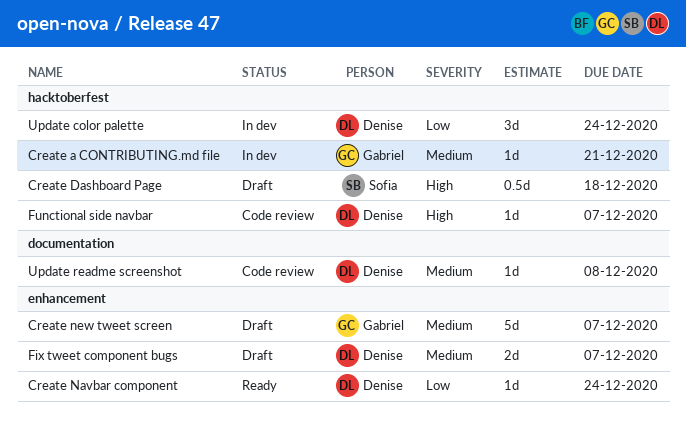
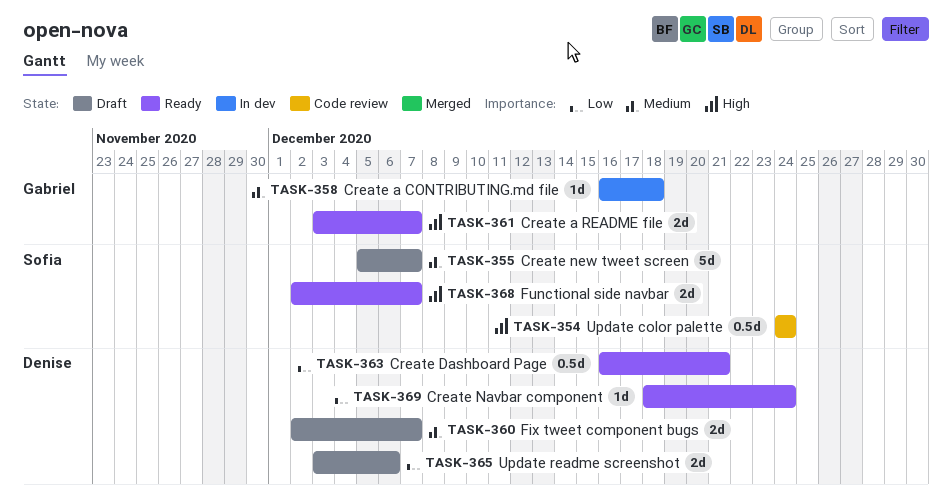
Create a CONTRIBUTING.md file, due: Dec 21 -> Dec 18
Create a README file: none -> present
Create Dashboard Page, status: Draft -> Ready
Create Dashboard Page, owner: Sofia -> Denise
Create Dashboard Page, priority: High -> Low
Create Dashboard Page, due: Dec 18 -> Dec 21
Create new tweet screen, owner: Gabriel -> Sofia
Functional side navbar, status: Code review -> Ready
Functional side navbar, owner: Denise -> Sofia
Functional side navbar, estimate: 1d -> 2d
Update color palette, status: In dev -> Code review
Update color palette, owner: Denise -> Sofia
Update color palette, priority: Low -> High
Update color palette, estimate: 3d -> 0.5d
Update readme screenshot, status: Code review -> Draft
Update readme screenshot, priority: Medium -> Low
Update readme screenshot, estimate: 1d -> 2d
Update readme screenshot, due: Dec 8 -> Dec 6

